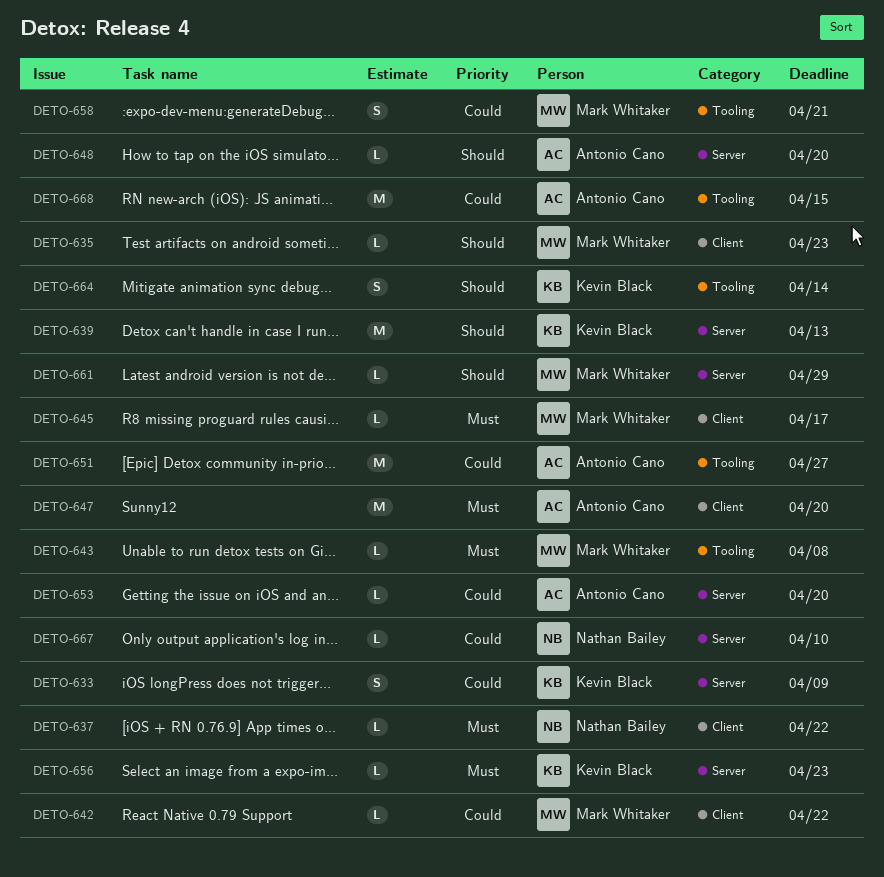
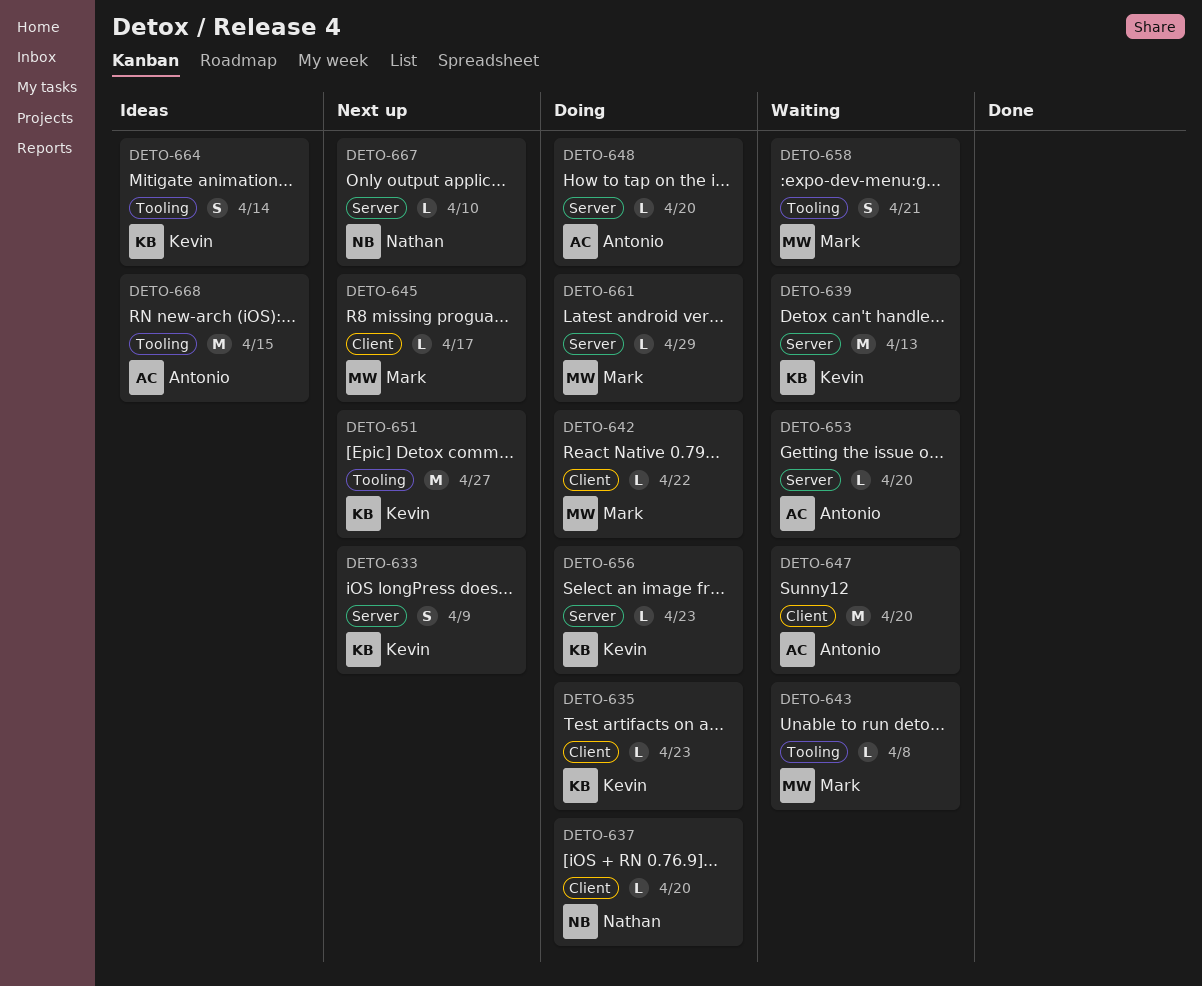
DETO-635, owner: Mark Whitaker -> Kevin Black
DETO-637, due: Apr 22 -> Apr 20
DETO-651, owner: Antonio Cano -> Kevin Black

